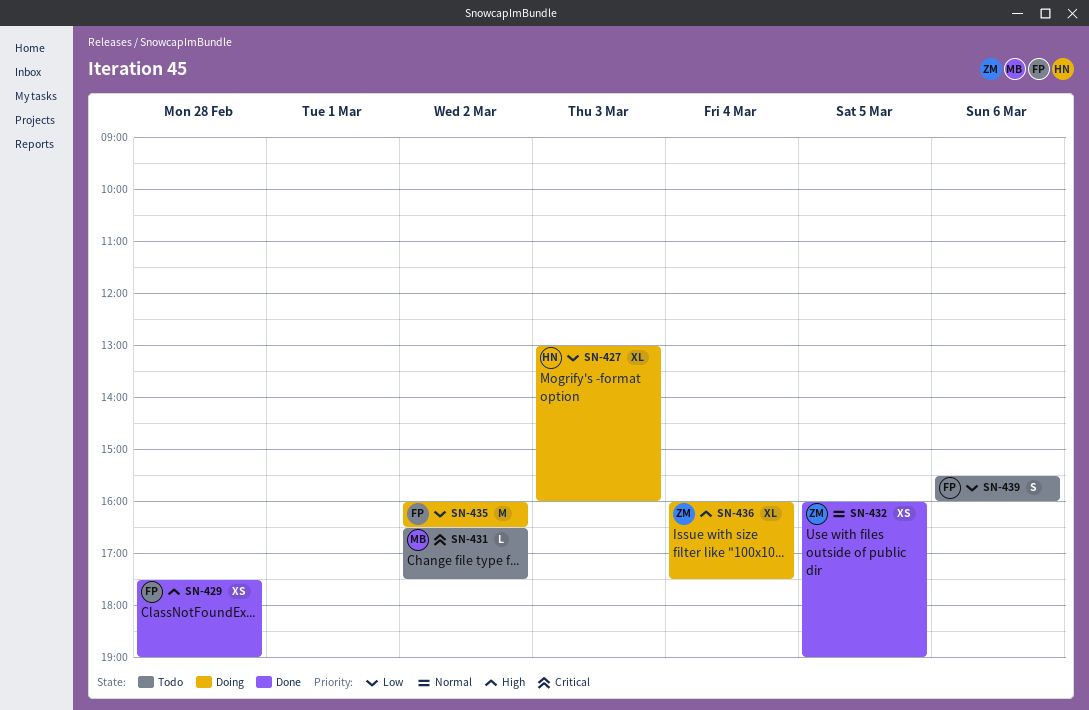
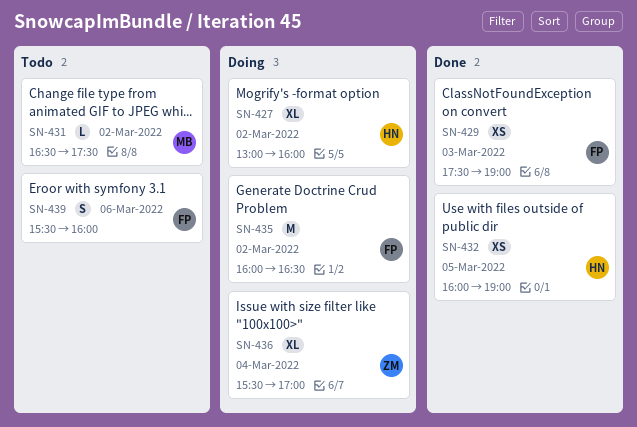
SN-427, day: Mar 3 -> Mar 2
SN-429, day: Feb 28 -> Mar 3
SN-432, owner: ZM -> HN
SN-436, begins: 16:00 -> 15:30
SN-436, ends: 17:30 -> 17:00

